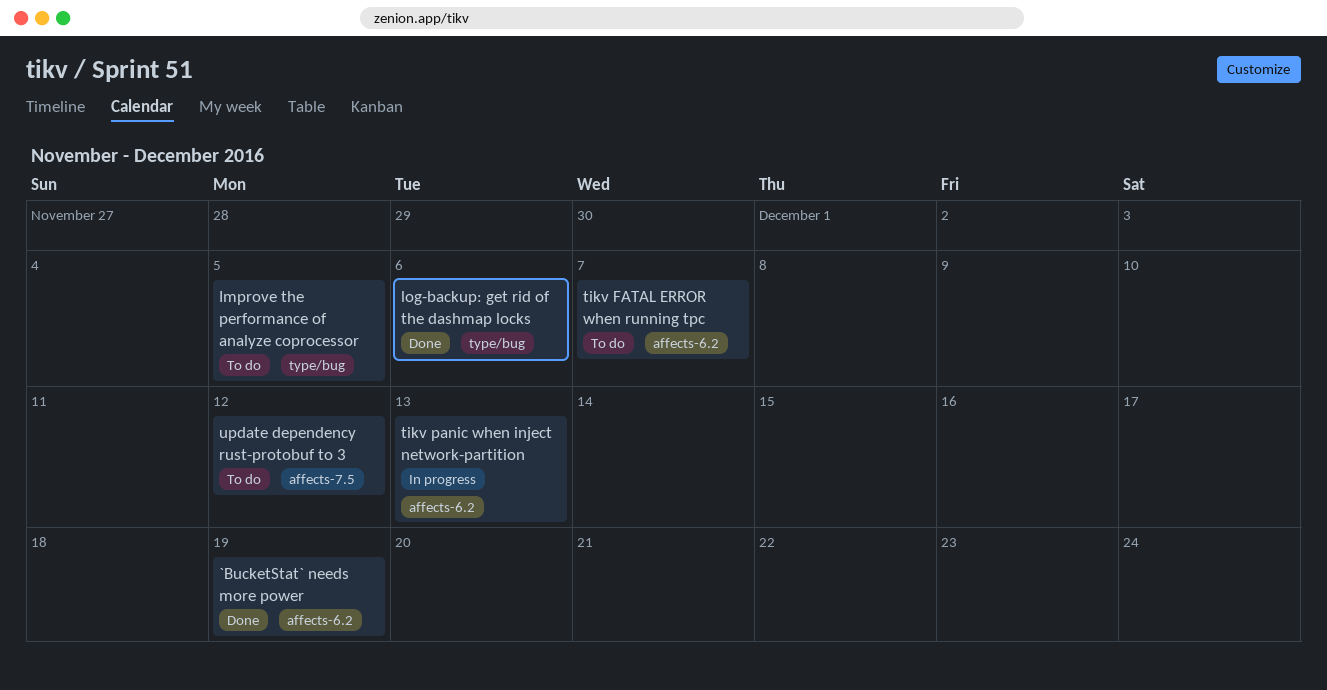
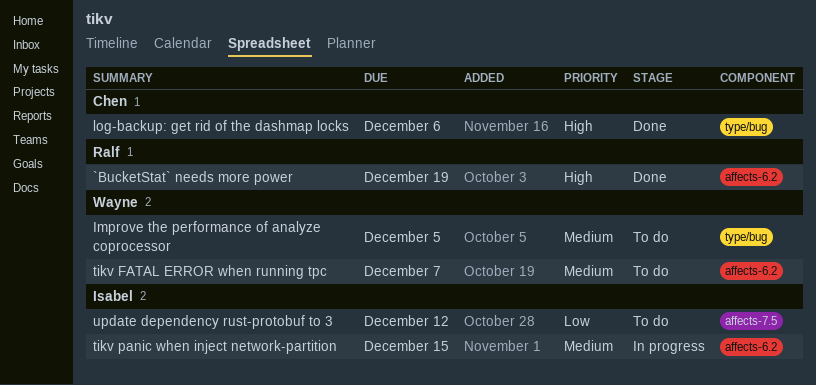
tikv panic when inject network-partition, due: Dec 13 -> Dec 15

